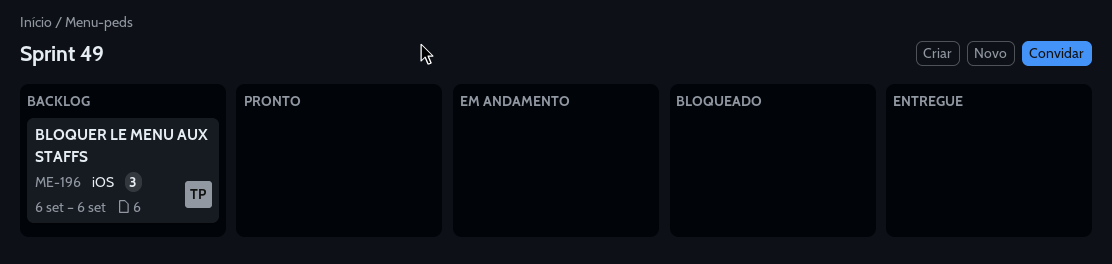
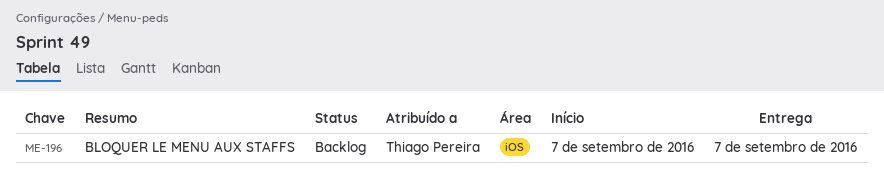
ME-196, start: Sep 6 -> Sep 7
ME-196, due: Sep 6 -> Sep 7

